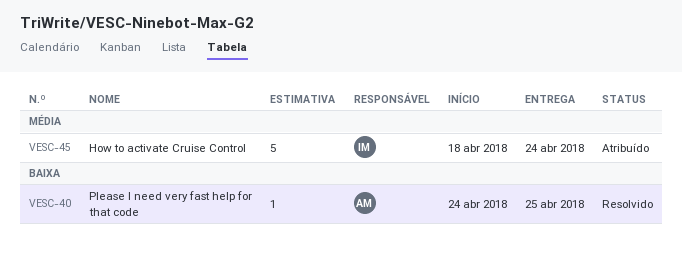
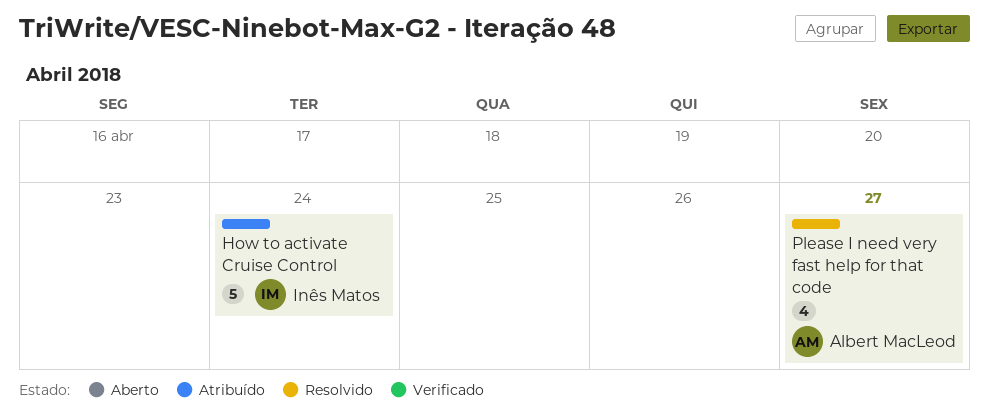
Please I need very fast help for that code, estimate: 1 -> 4
Please I need very fast help for that code, due: Apr 25 -> Apr 27

